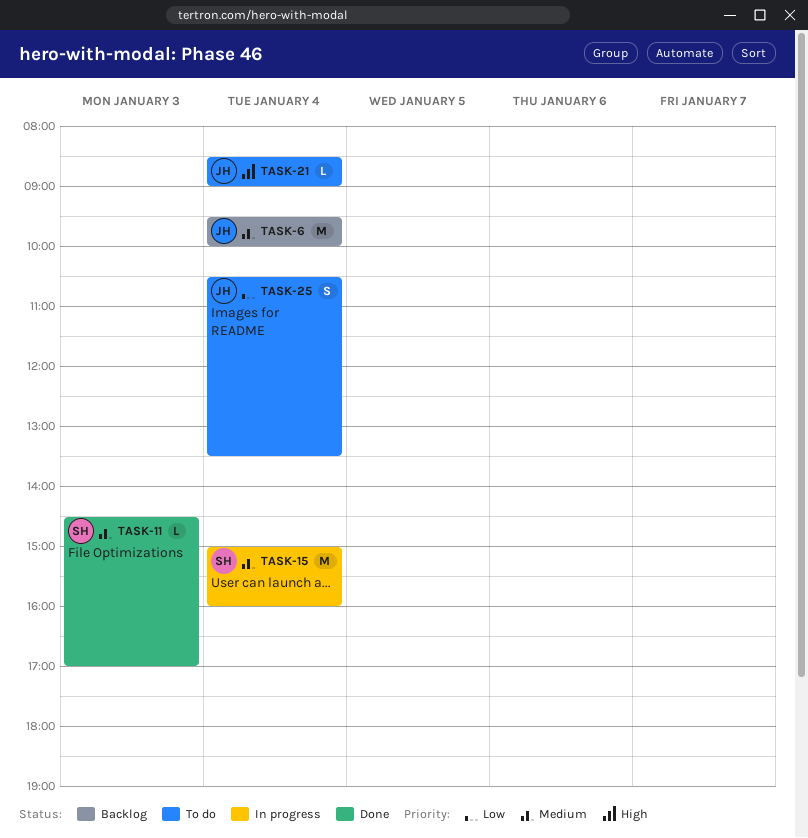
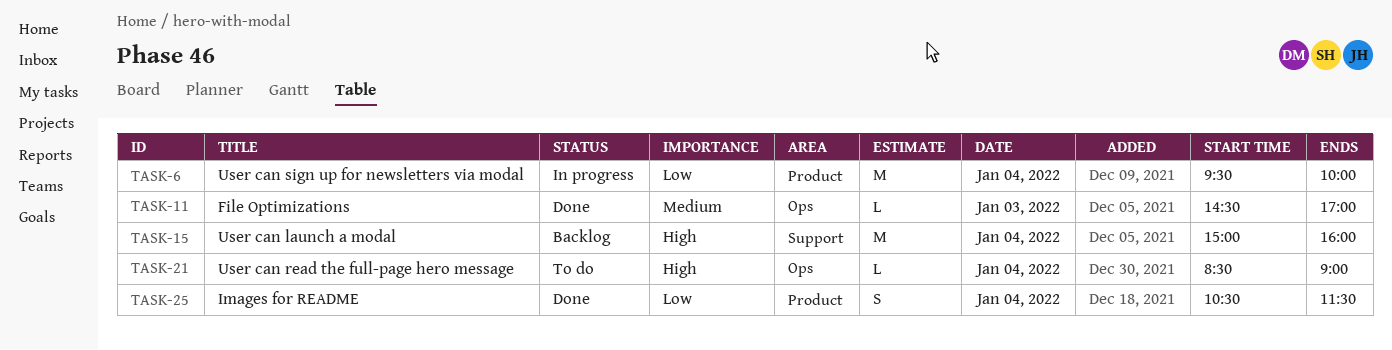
TASK-6, status: Backlog -> In progress
TASK-6, priority: Medium -> Low
TASK-15, status: In progress -> Backlog
TASK-15, priority: Medium -> High
TASK-25, status: To do -> Done
TASK-25, ends: 13:30 -> 11:30

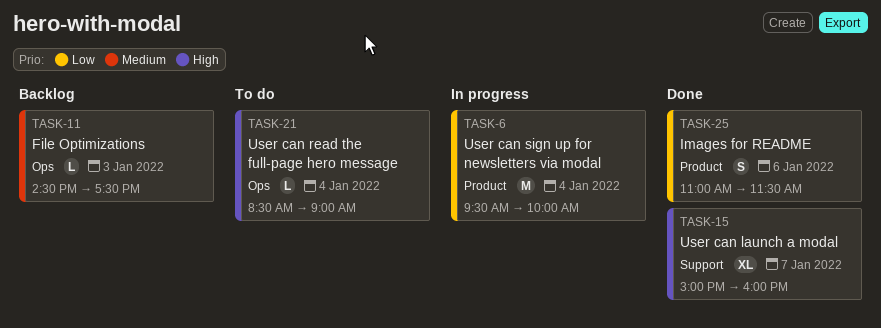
TASK-11, status: Done -> Backlog
TASK-11, ends: 17:00 -> 17:30
TASK-15, status: Backlog -> Done
TASK-15, estimate: M -> XL
TASK-15, day: Jan 4 -> Jan 7
TASK-25, day: Jan 4 -> Jan 6
TASK-25, begins: 10:30 -> 11:00

